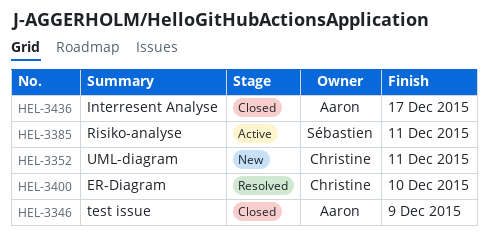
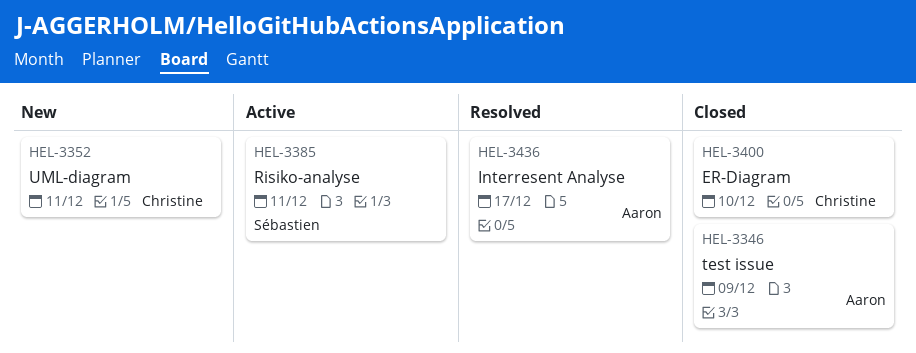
HEL-3400, status: Resolved -> Closed
HEL-3436, status: Closed -> Resolved

